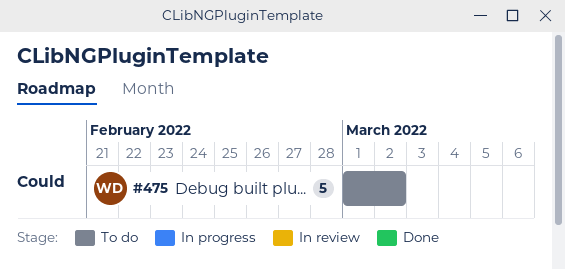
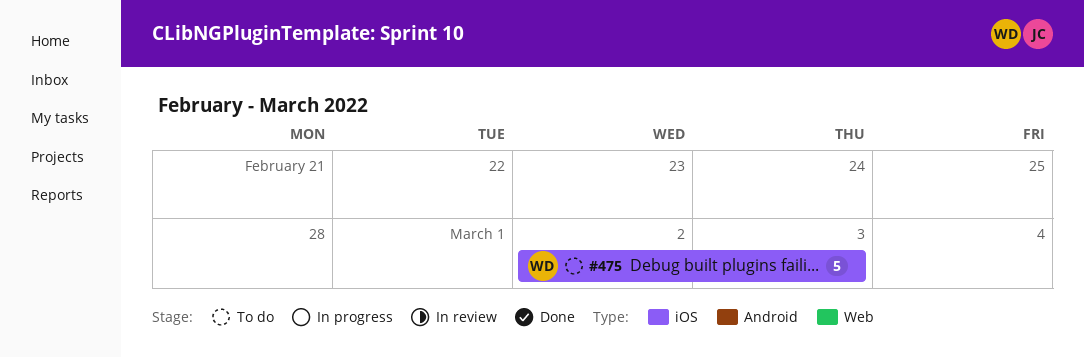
#475, start: Mar 1 -> Mar 2
#475, due: Mar 2 -> Mar 3

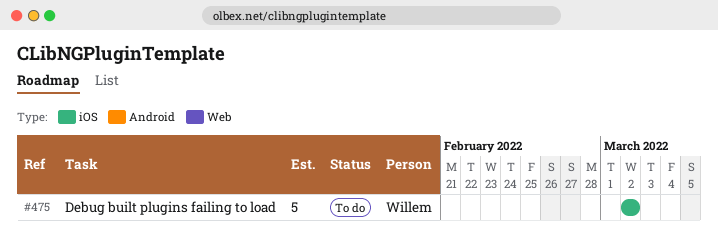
#475, due: Mar 3 -> Mar 2

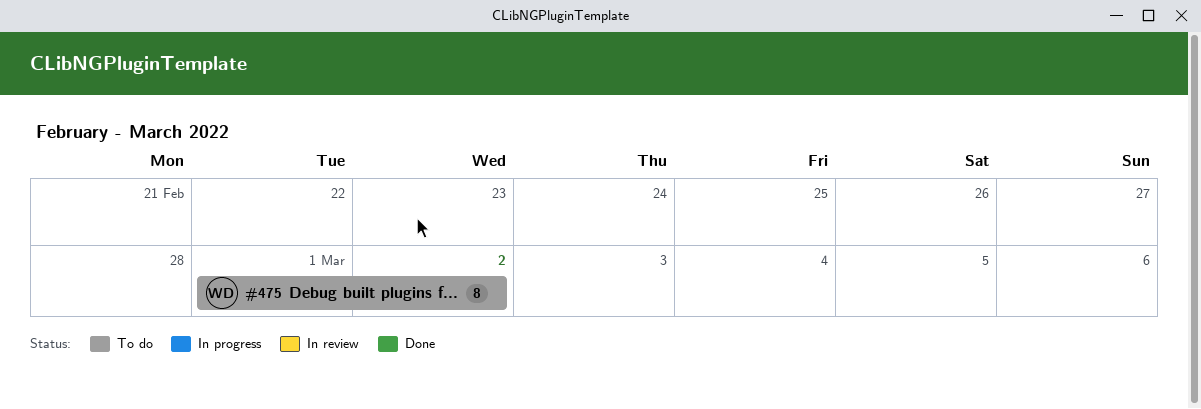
#475, estimate: 5 -> 8
#475, start: Mar 2 -> Mar 1

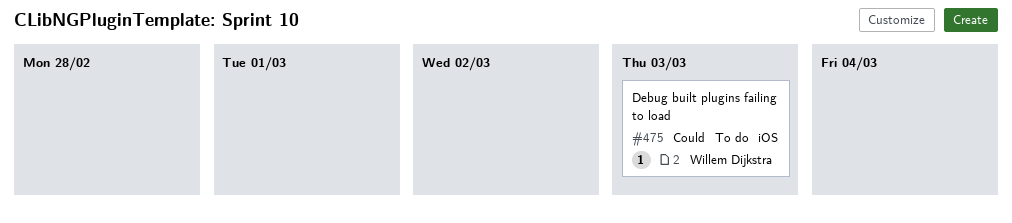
#475, estimate: 8 -> 1
#475, due: Mar 2 -> Mar 3

